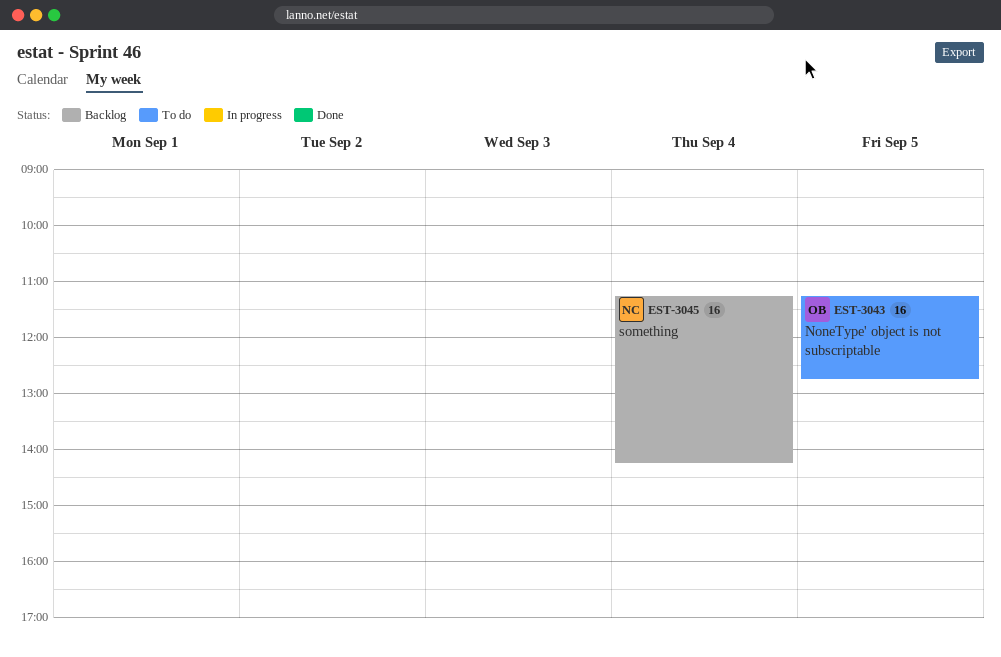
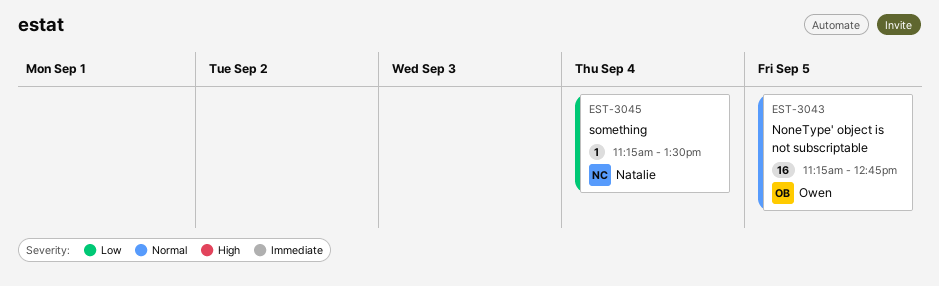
EST-3045, estimate: 16 -> 1
EST-3045, ends: 14:15 -> 13:30

